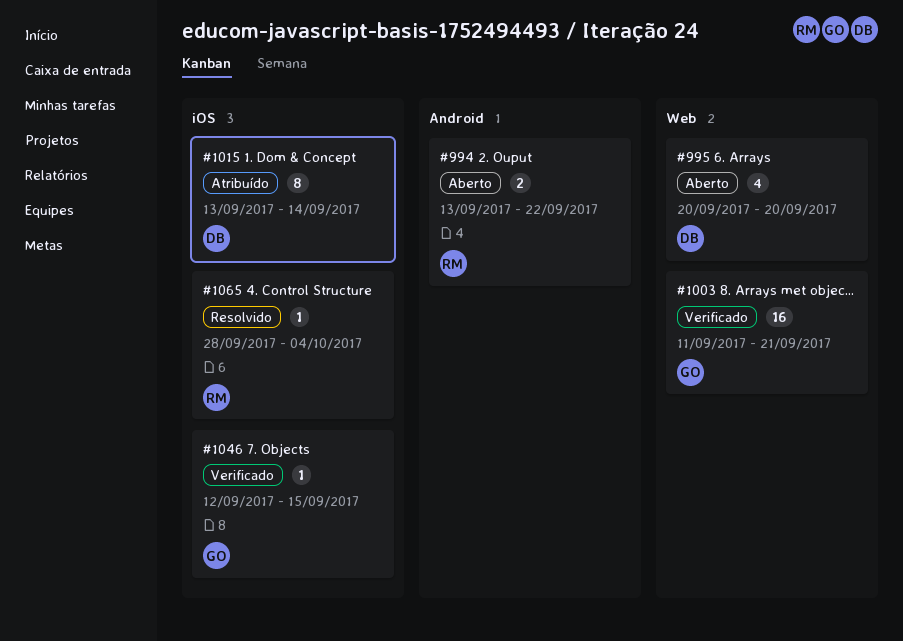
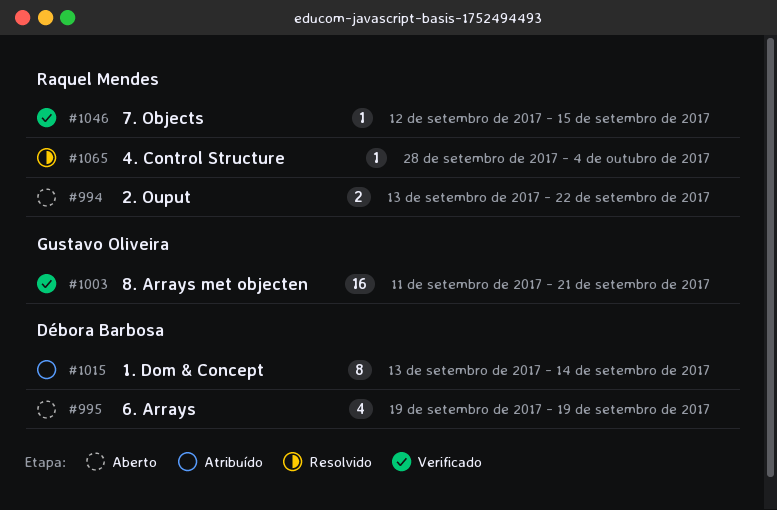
#995, start: Sep 20 -> Sep 19
#995, due: Sep 20 -> Sep 19
#1046, owner: Gustavo Oliveira -> Raquel Mendes

